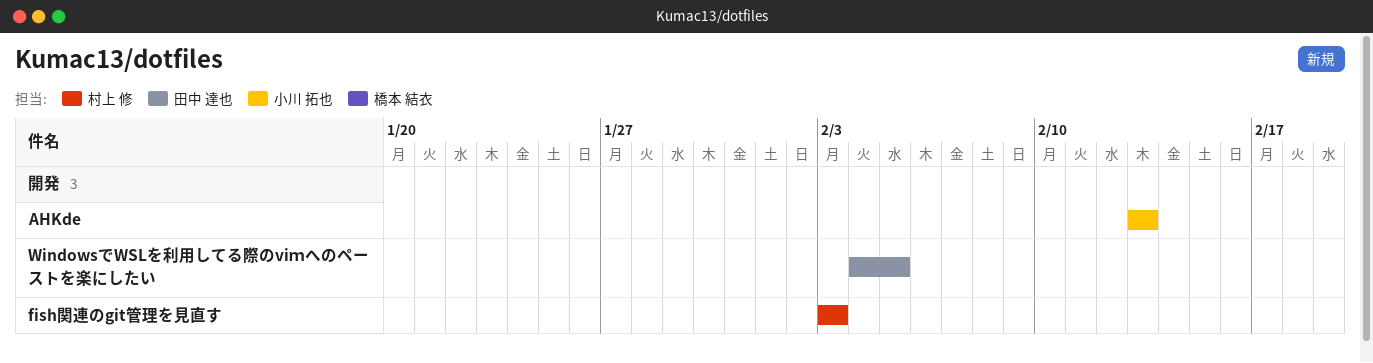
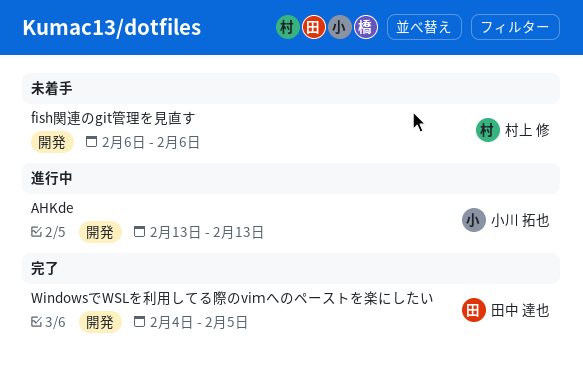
fish関連のgit管理を見直す, start: Feb 3 -> Feb 6
fish関連のgit管理を見直す, due: Feb 3 -> Feb 6

